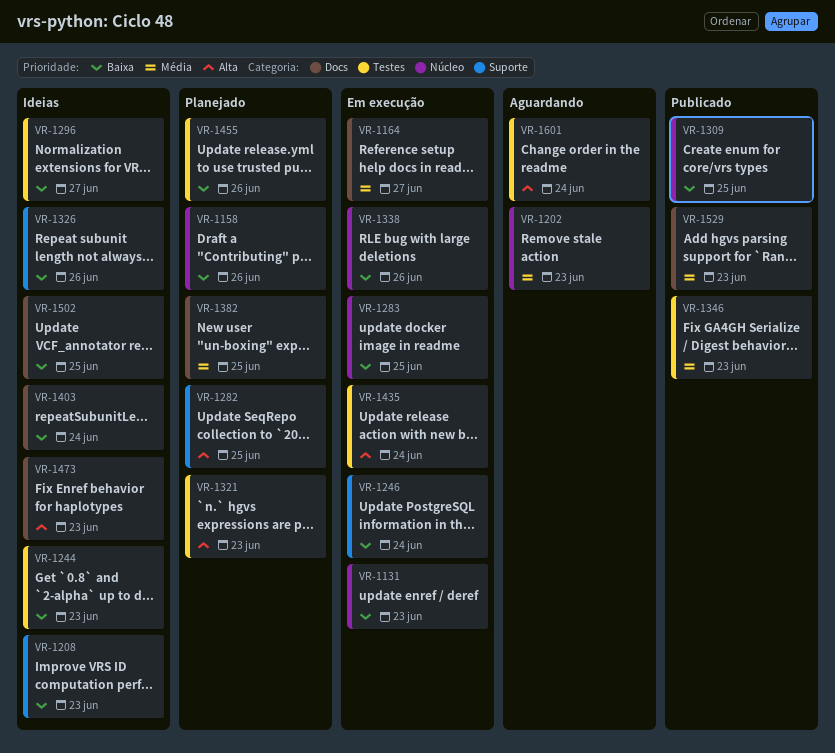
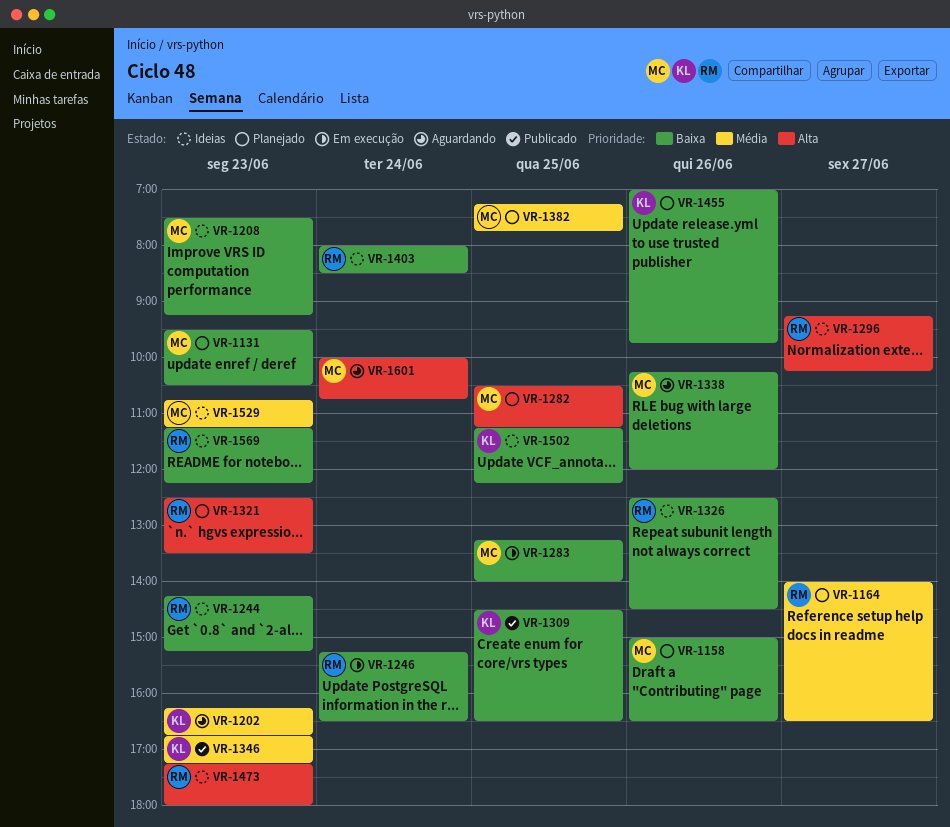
VR-1131, status: Em execução -> Planejado
VR-1164, status: Em execução -> Planejado
VR-1296, priority: Baixa -> Alta
VR-1338, status: Em execução -> Aguardando
VR-1435: present -> none
VR-1529, status: Publicado -> Ideias
VR-1569: none -> present

